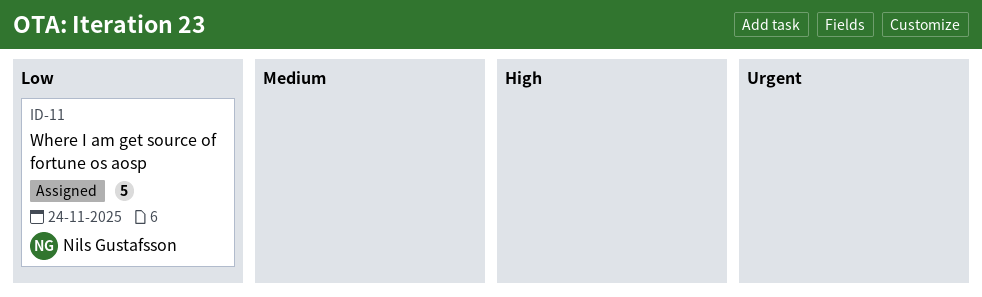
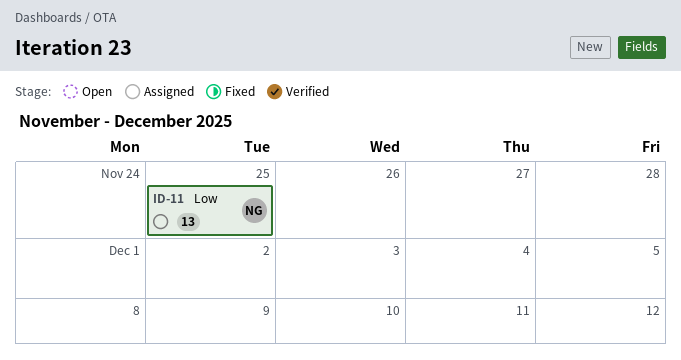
ID-11, estimate: 5 -> 13
ID-11, due: Nov 24 -> Nov 25

